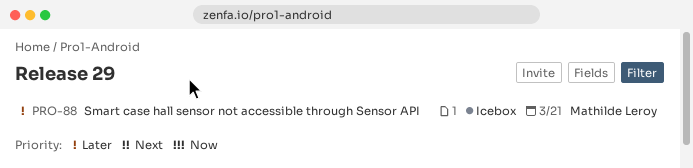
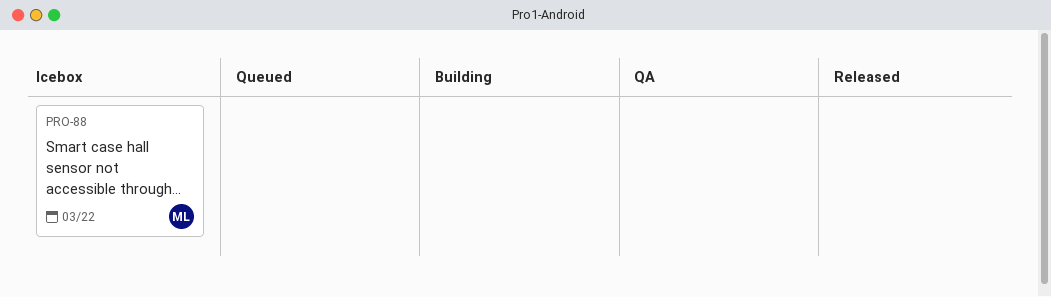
PRO-88, due: Mar 21 -> Mar 22

